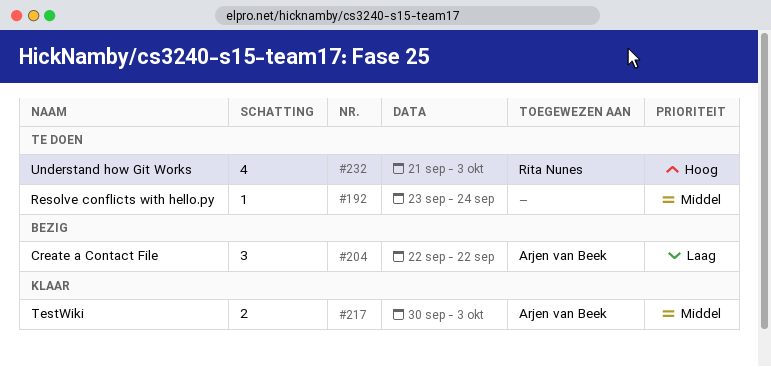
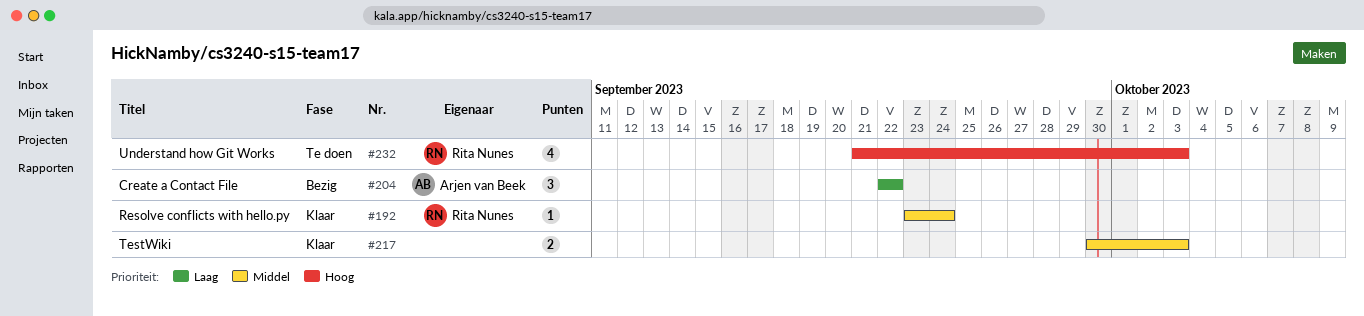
#192, status: Te doen -> Klaar
#192, owner: none -> Rita Nunes
#217, owner: Arjen van Beek -> none

